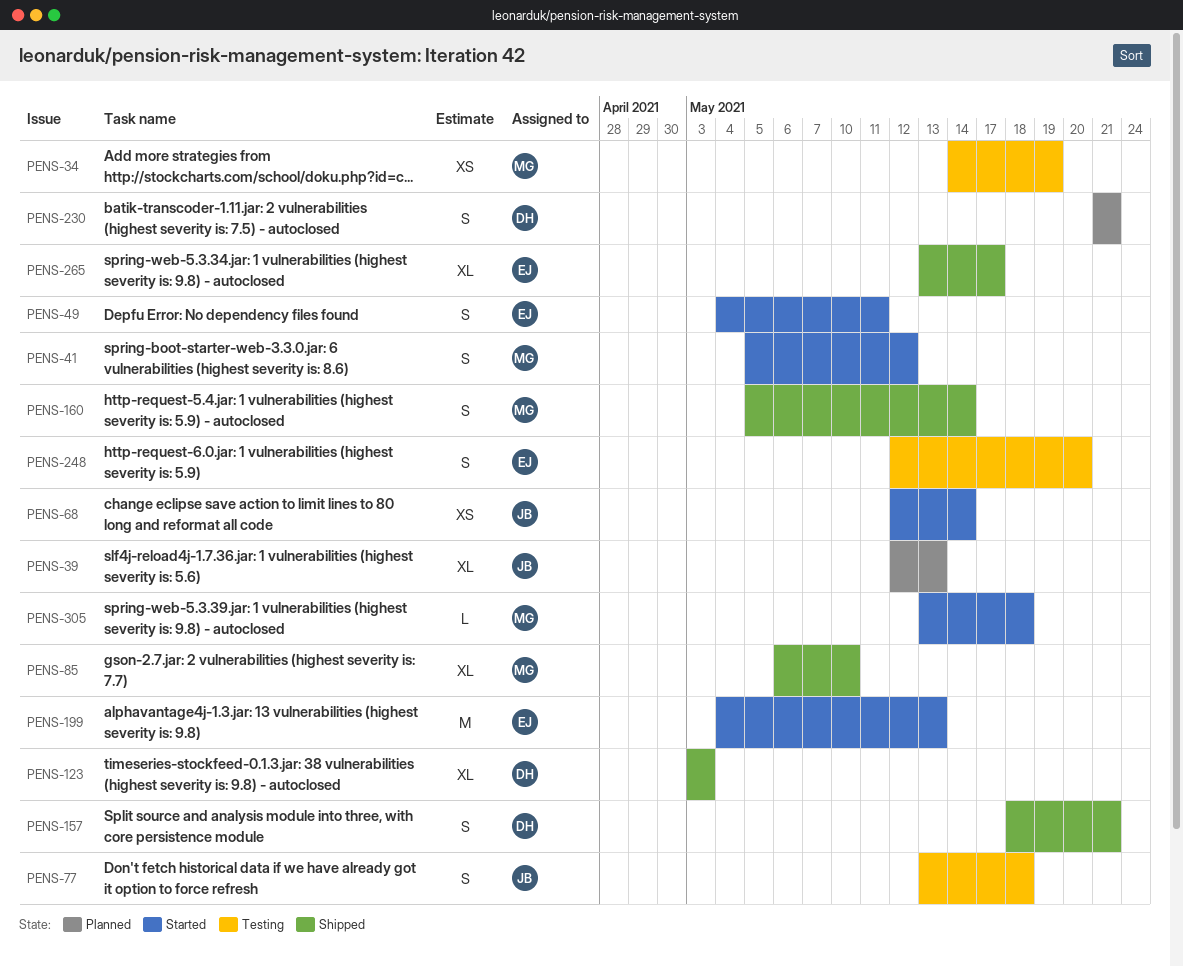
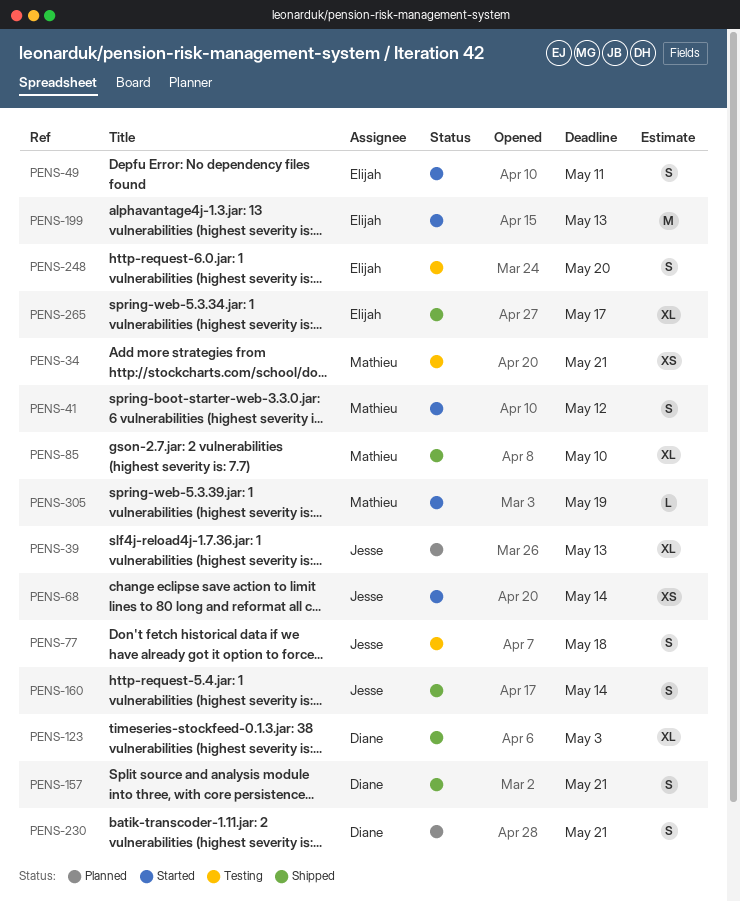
PENS-34, due: May 19 -> May 21
PENS-160, owner: Mathieu -> Jesse
PENS-305, due: May 18 -> May 19

